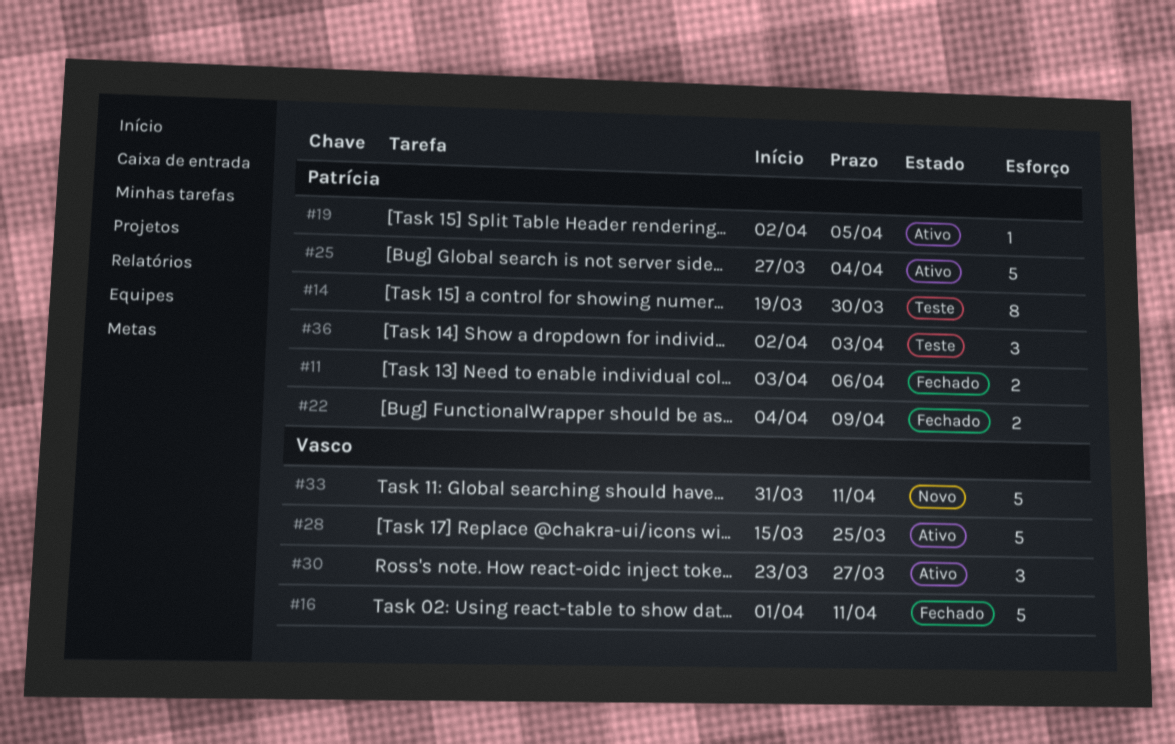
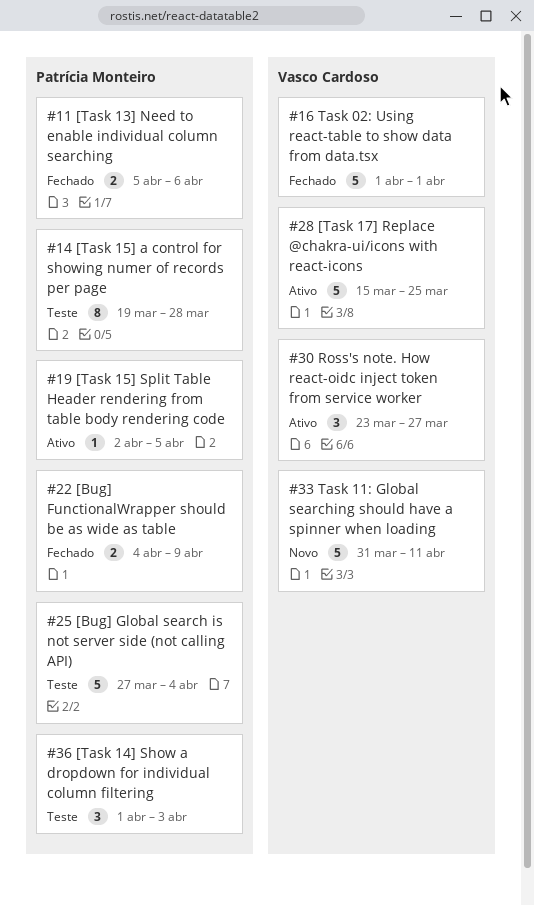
#11, start: Apr 3 -> Apr 5
#14, due: Mar 30 -> Mar 28
#16, due: Apr 11 -> Apr 1
#25, status: Ativo -> Teste
#36, start: Apr 2 -> Apr 1

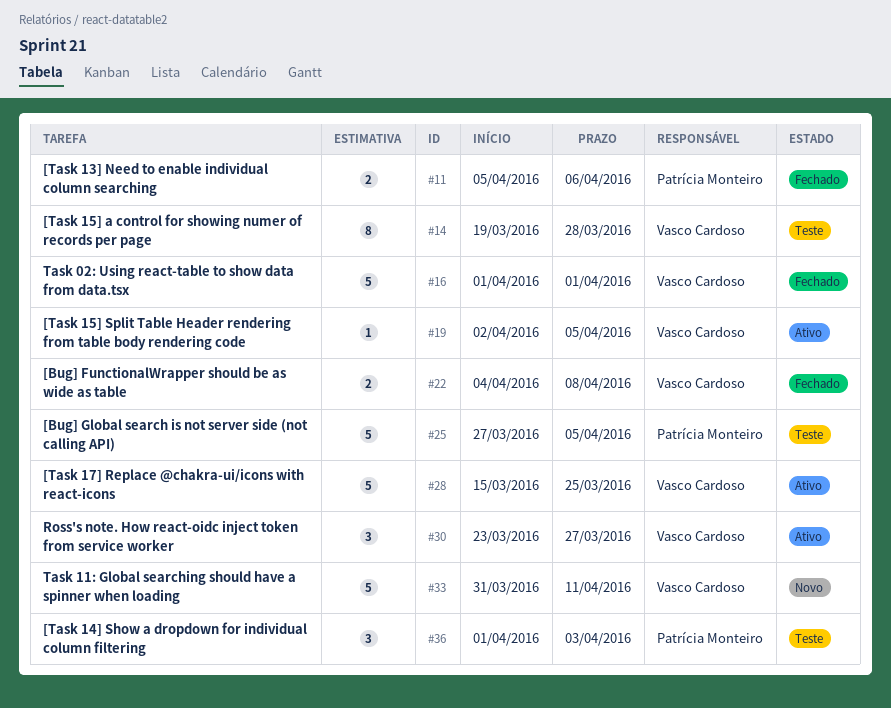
#14, owner: Patrícia Monteiro -> Vasco Cardoso
#19, owner: Patrícia Monteiro -> Vasco Cardoso
#22, owner: Patrícia Monteiro -> Vasco Cardoso
#22, due: Apr 9 -> Apr 8
#25, due: Apr 4 -> Apr 5

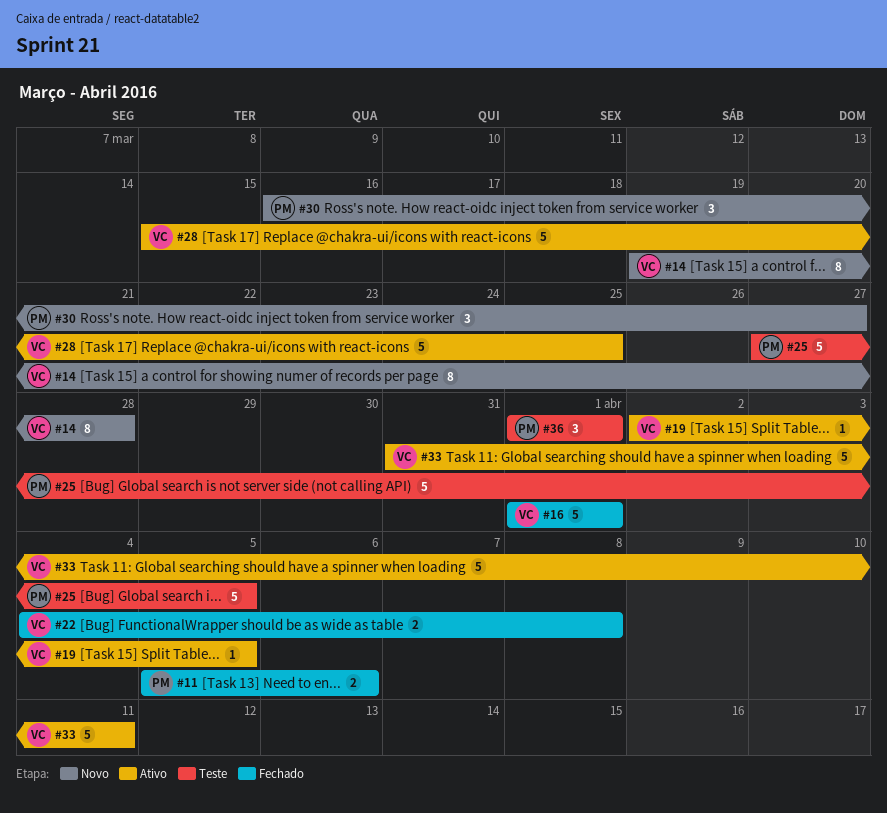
#14, status: Teste -> Novo
#30, status: Ativo -> Novo
#30, owner: Vasco Cardoso -> Patrícia Monteiro
#30, start: Mar 23 -> Mar 16
#33, status: Novo -> Ativo
#36, due: Apr 3 -> Apr 1

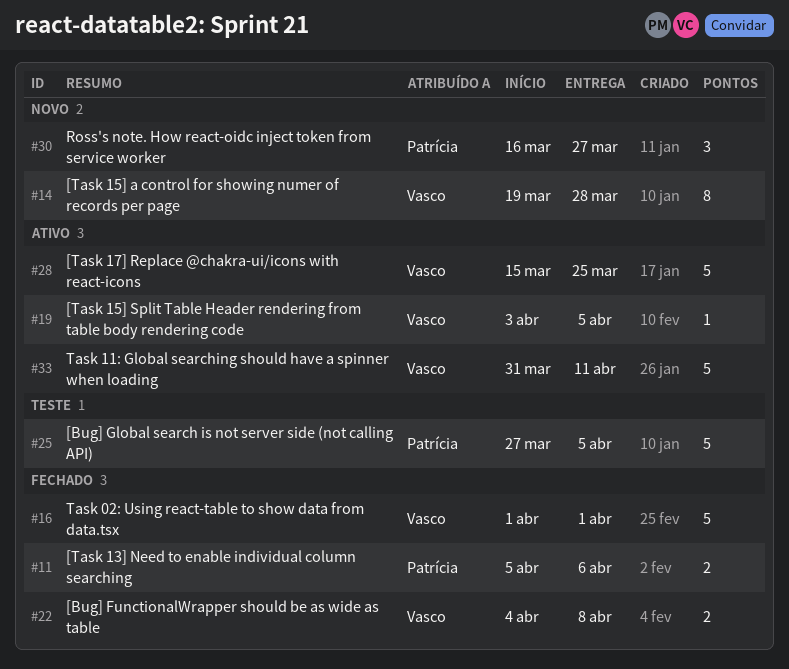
#19, start: Apr 2 -> Apr 3
#36: present -> none

